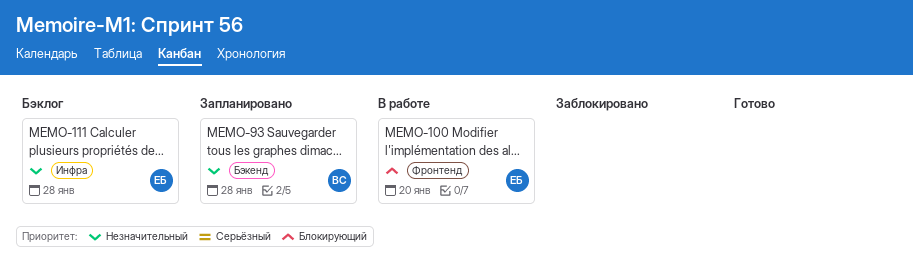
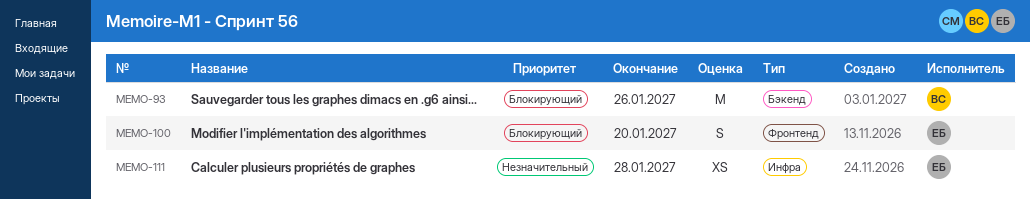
MEMO-93, priority: Незначительный -> Блокирующий
MEMO-93, due: Jan 28 -> Jan 26

